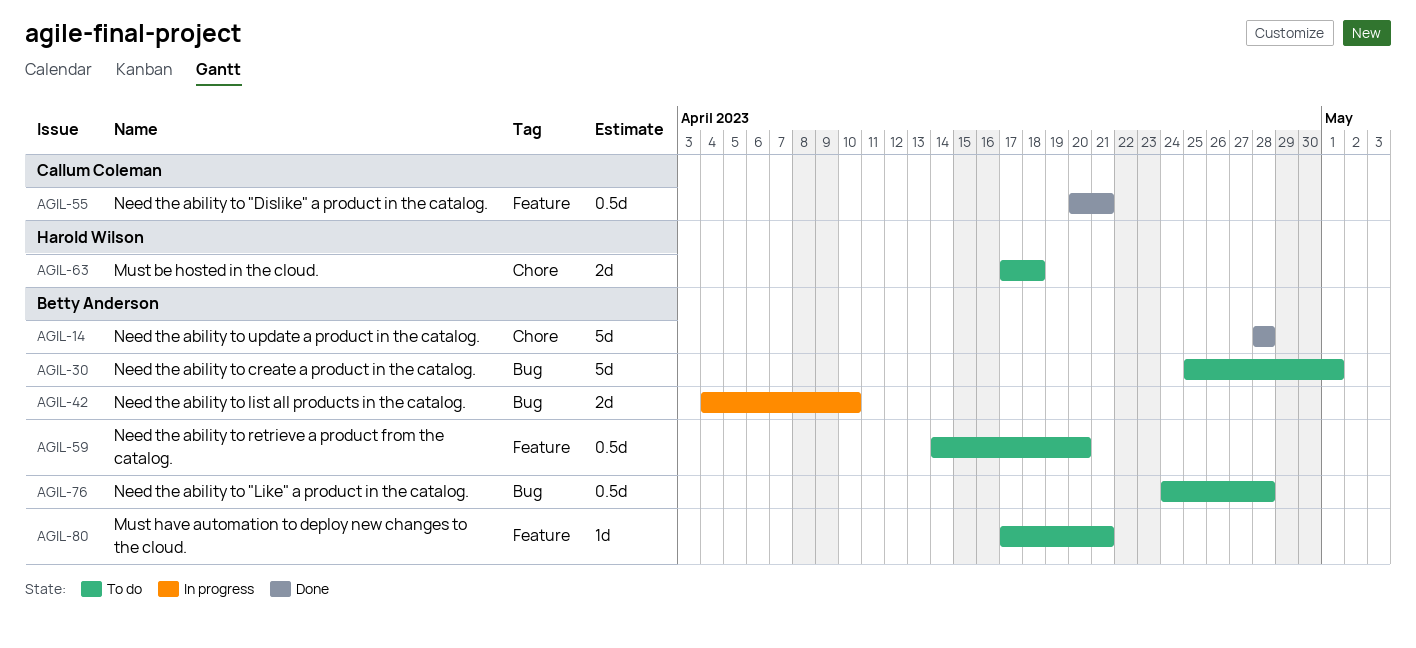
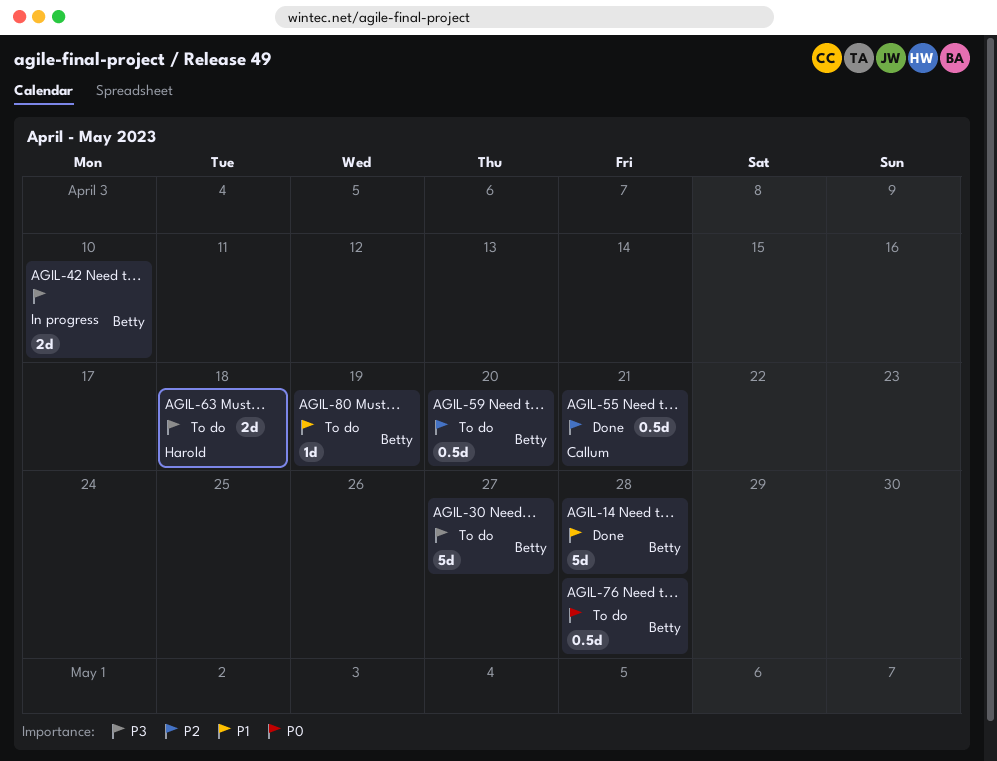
AGIL-30, due: May 1 -> Apr 27
AGIL-80, due: Apr 21 -> Apr 19

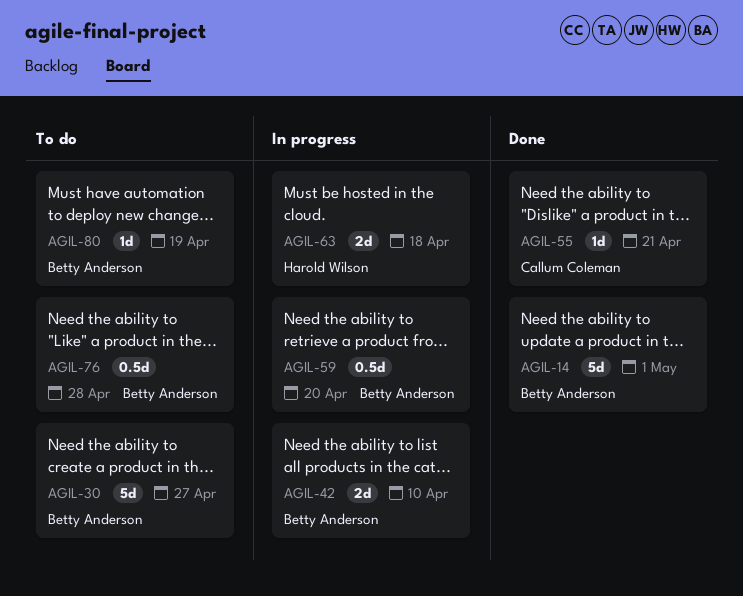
AGIL-14, due: Apr 28 -> May 1
AGIL-55, estimate: 0.5d -> 1d
AGIL-59, status: To do -> In progress
AGIL-63, status: To do -> In progress

